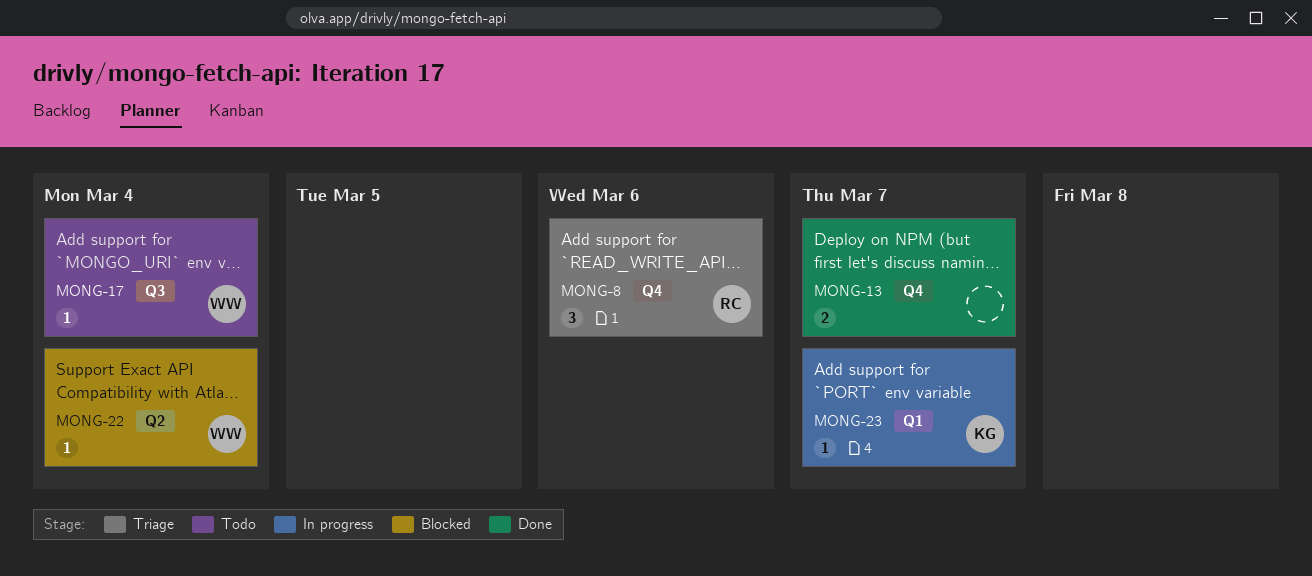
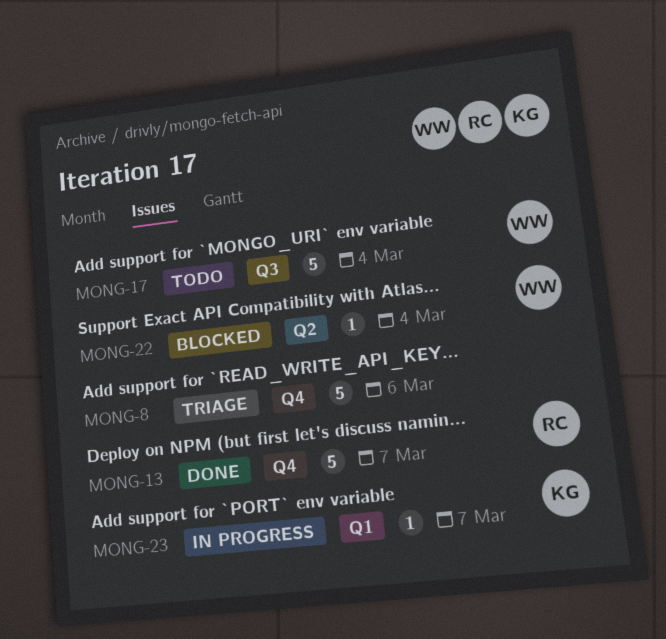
MONG-8, owner: RC -> none
MONG-8, estimate: 3 -> 5
MONG-13, owner: none -> RC
MONG-13, estimate: 2 -> 5
MONG-17, estimate: 1 -> 5

